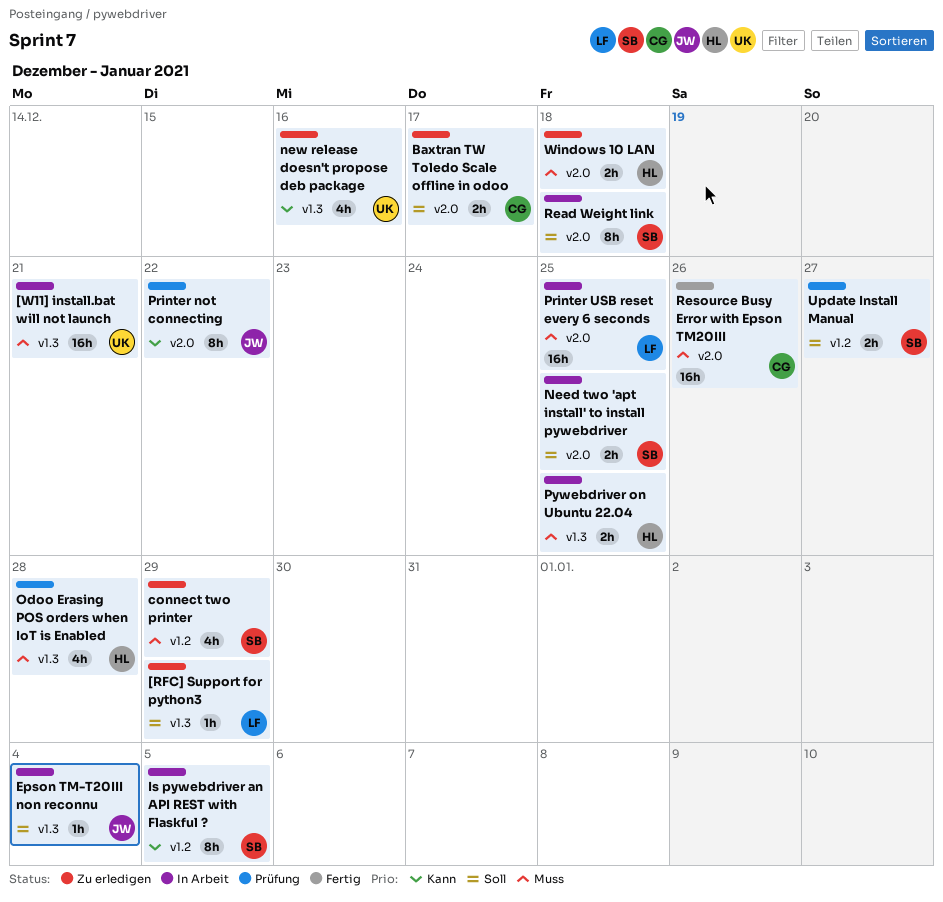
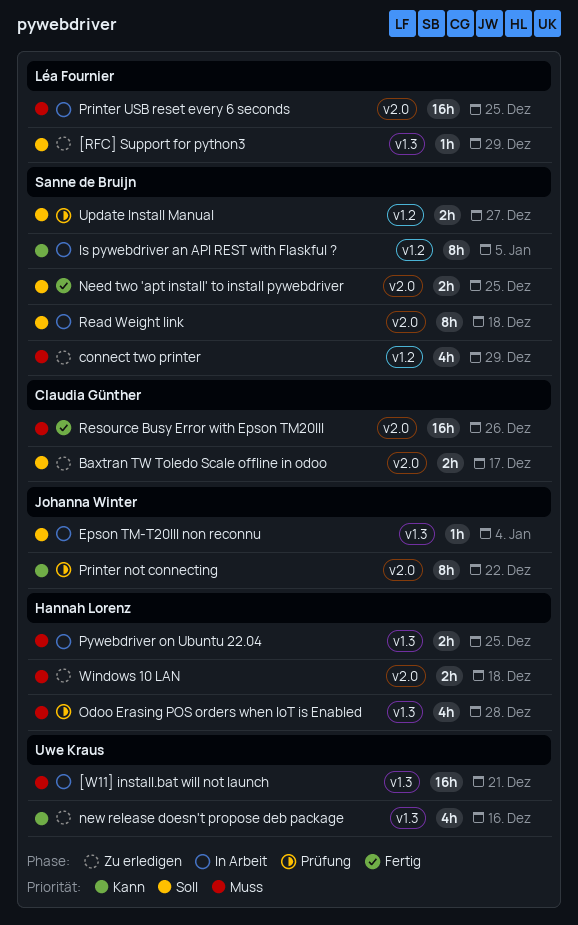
Need two 'apt install' to install pywebdriver, status: In Arbeit -> Fertig

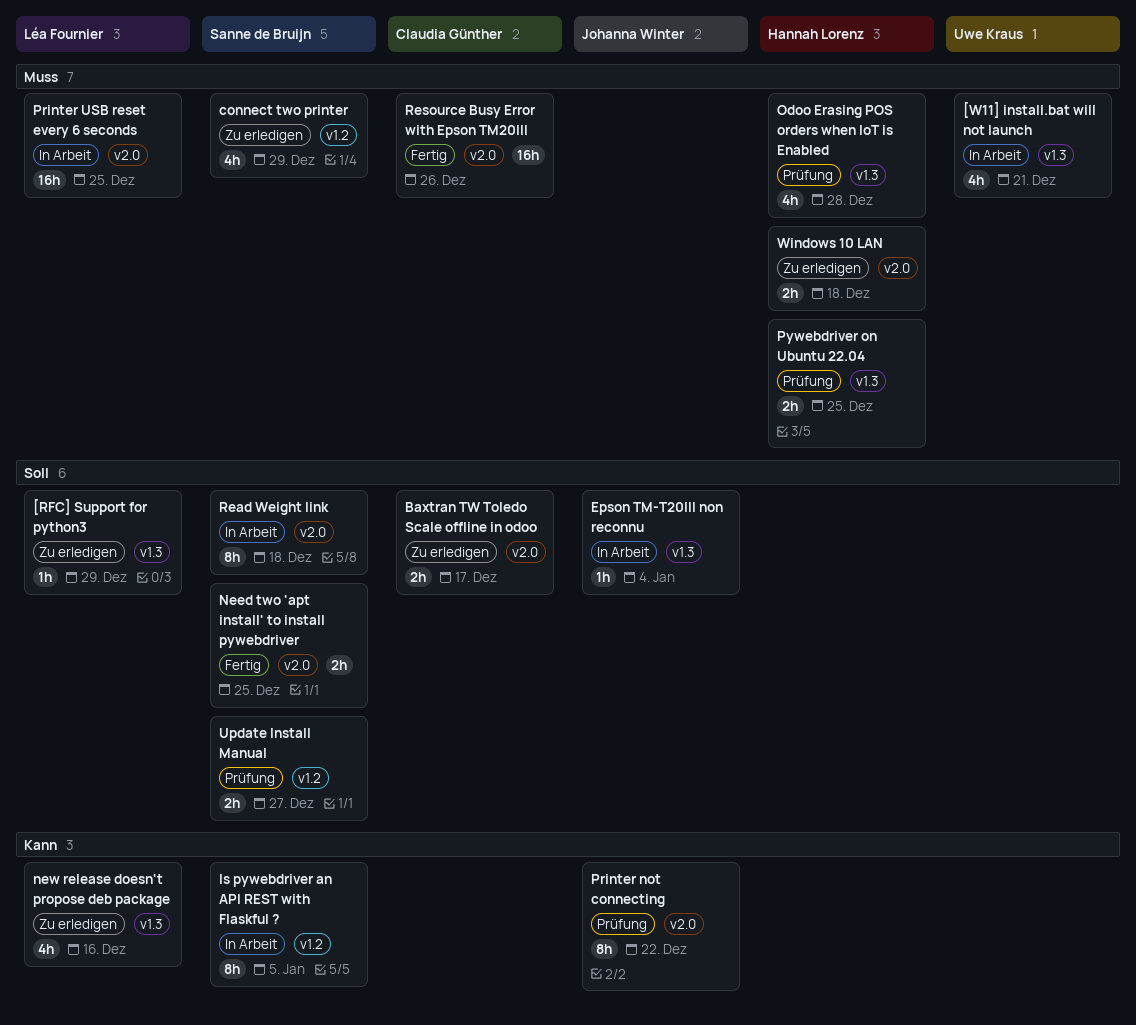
[W11] install.bat will not launch, estimate: 16h -> 4h
new release doesn't propose deb package, owner: Uwe Kraus -> Léa Fournier
Pywebdriver on Ubuntu 22.04, status: In Arbeit -> Prüfung

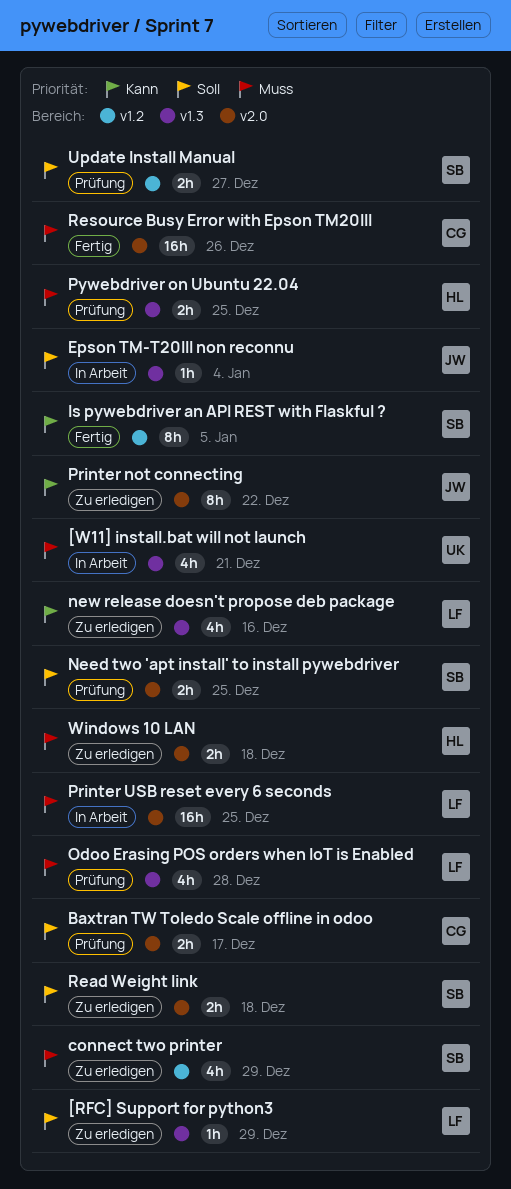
Baxtran TW Toledo Scale offline in odoo, status: Zu erledigen -> Prüfung
Is pywebdriver an API REST with Flaskful ?, status: In Arbeit -> Fertig
Need two 'apt install' to install pywebdriver, status: Fertig -> Prüfung
Odoo Erasing POS orders when IoT is Enabled, owner: Hannah Lorenz -> Léa Fournier
Printer not connecting, status: Prüfung -> Zu erledigen
Read Weight link, status: In Arbeit -> Zu erledigen
Read Weight link, estimate: 8h -> 2h

